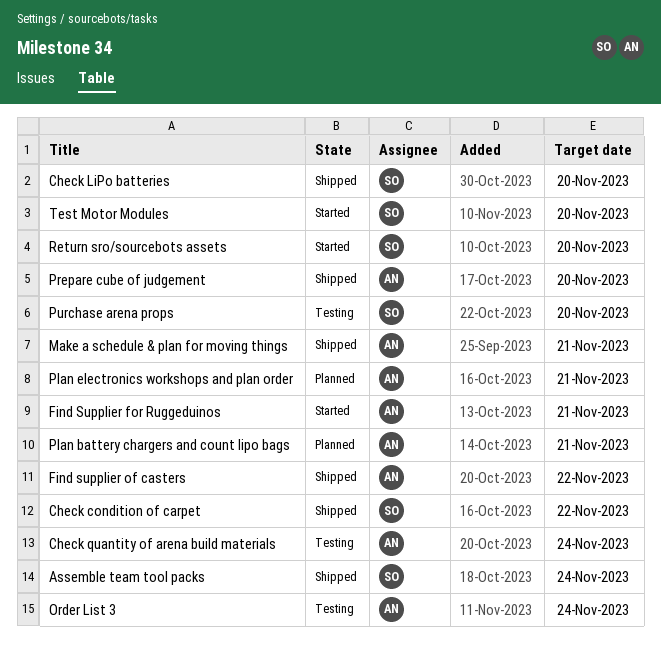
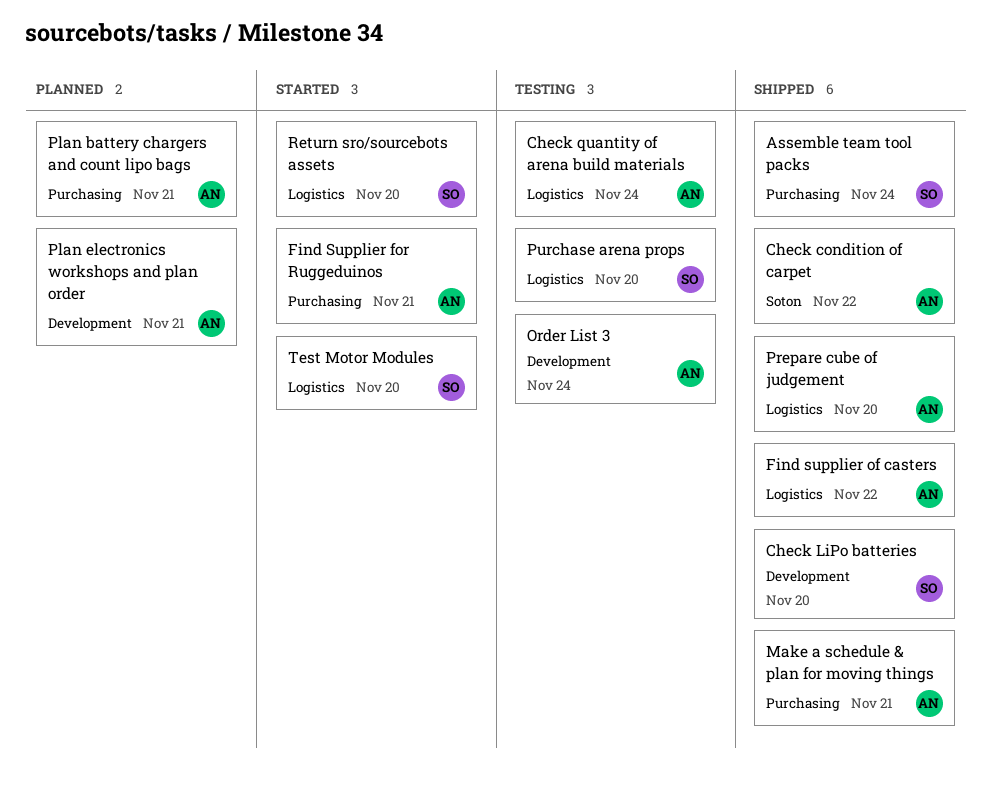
Check condition of carpet, owner: SO -> AN

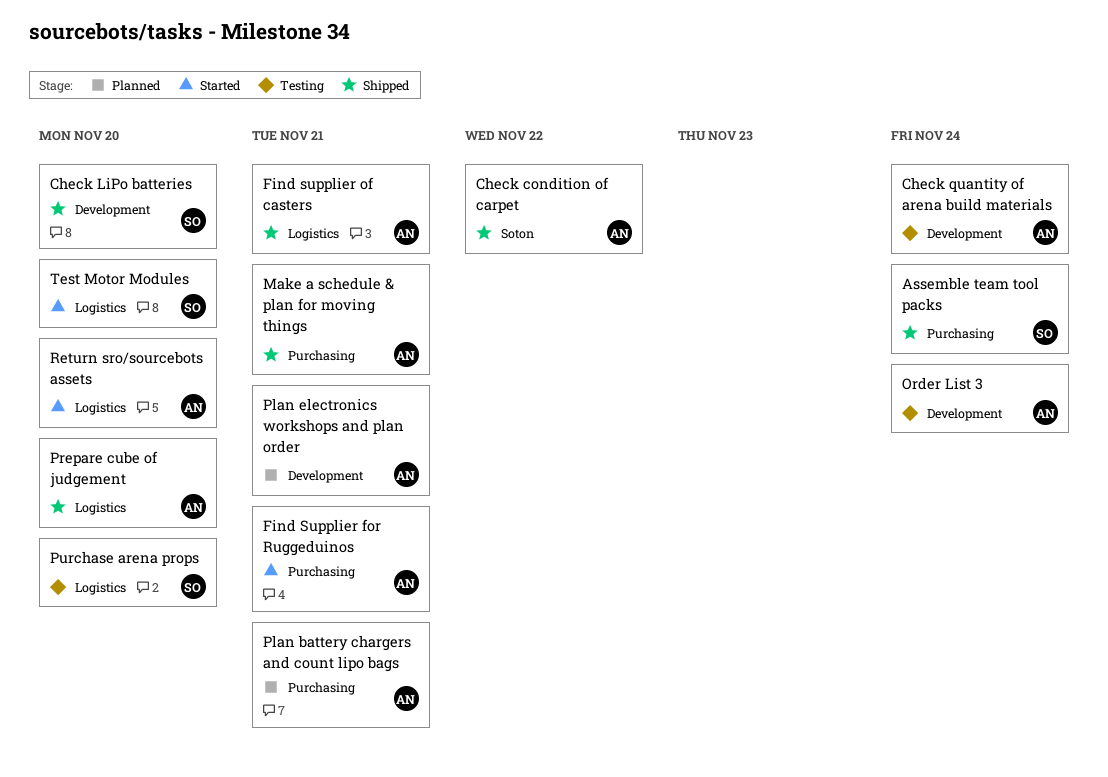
Check quantity of arena build materials, label: Logistics -> Development
Find supplier of casters, due: Nov 22 -> Nov 21
Return sro/sourcebots assets, owner: SO -> AN

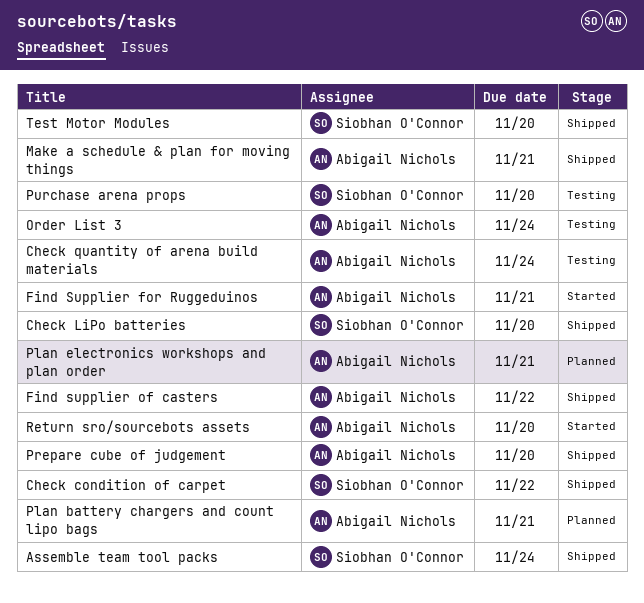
Check condition of carpet, owner: Abigail Nichols -> Siobhan O'Connor
Find supplier of casters, due: Nov 21 -> Nov 22
Test Motor Modules, status: Started -> Shipped

